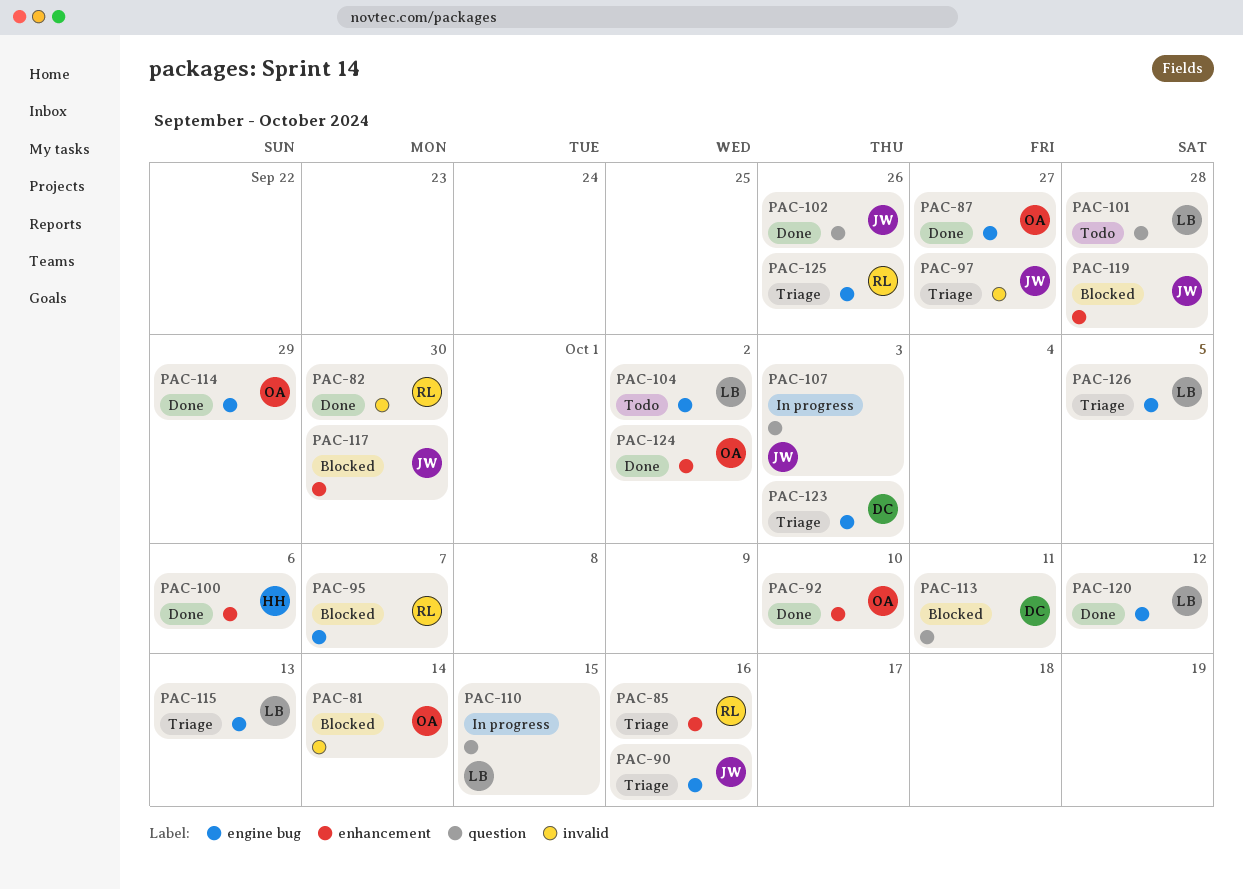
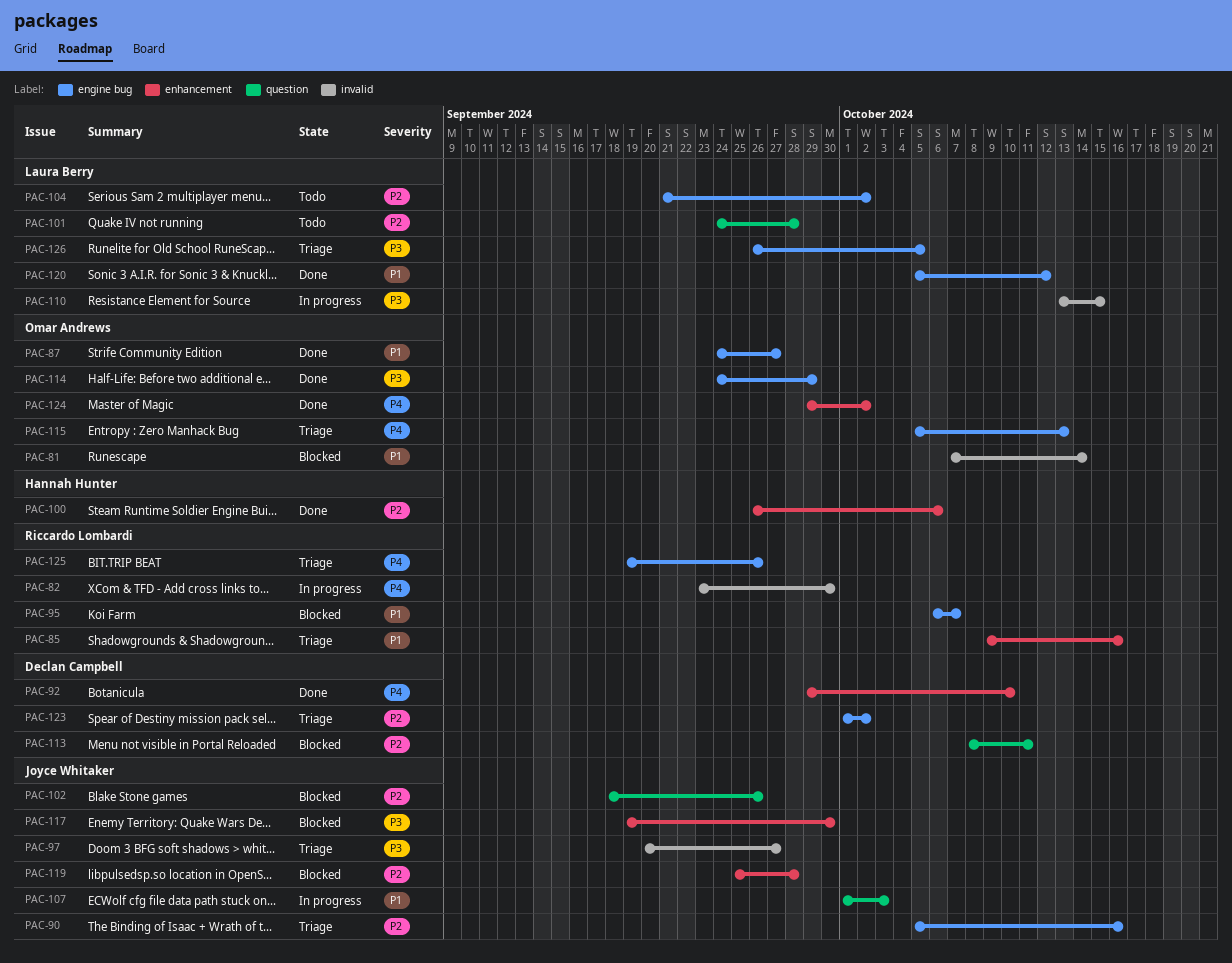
PAC-82, status: Done -> In progress
PAC-92, owner: Omar Andrews -> Declan Campbell
PAC-102, status: Done -> Blocked
PAC-110, label: question -> invalid
PAC-115, owner: Laura Berry -> Omar Andrews
PAC-123, due: Oct 3 -> Oct 2

